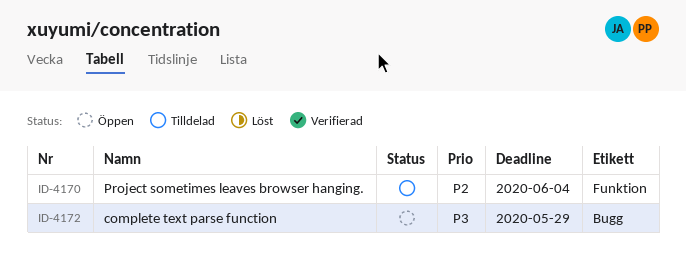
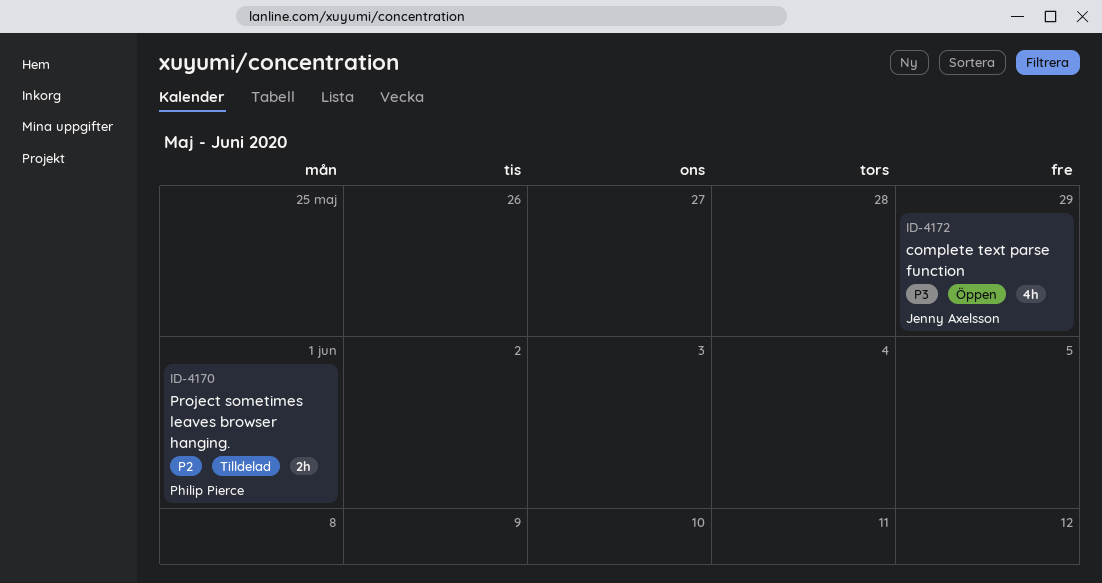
ID-4170, due: Jun 4 -> Jun 1

